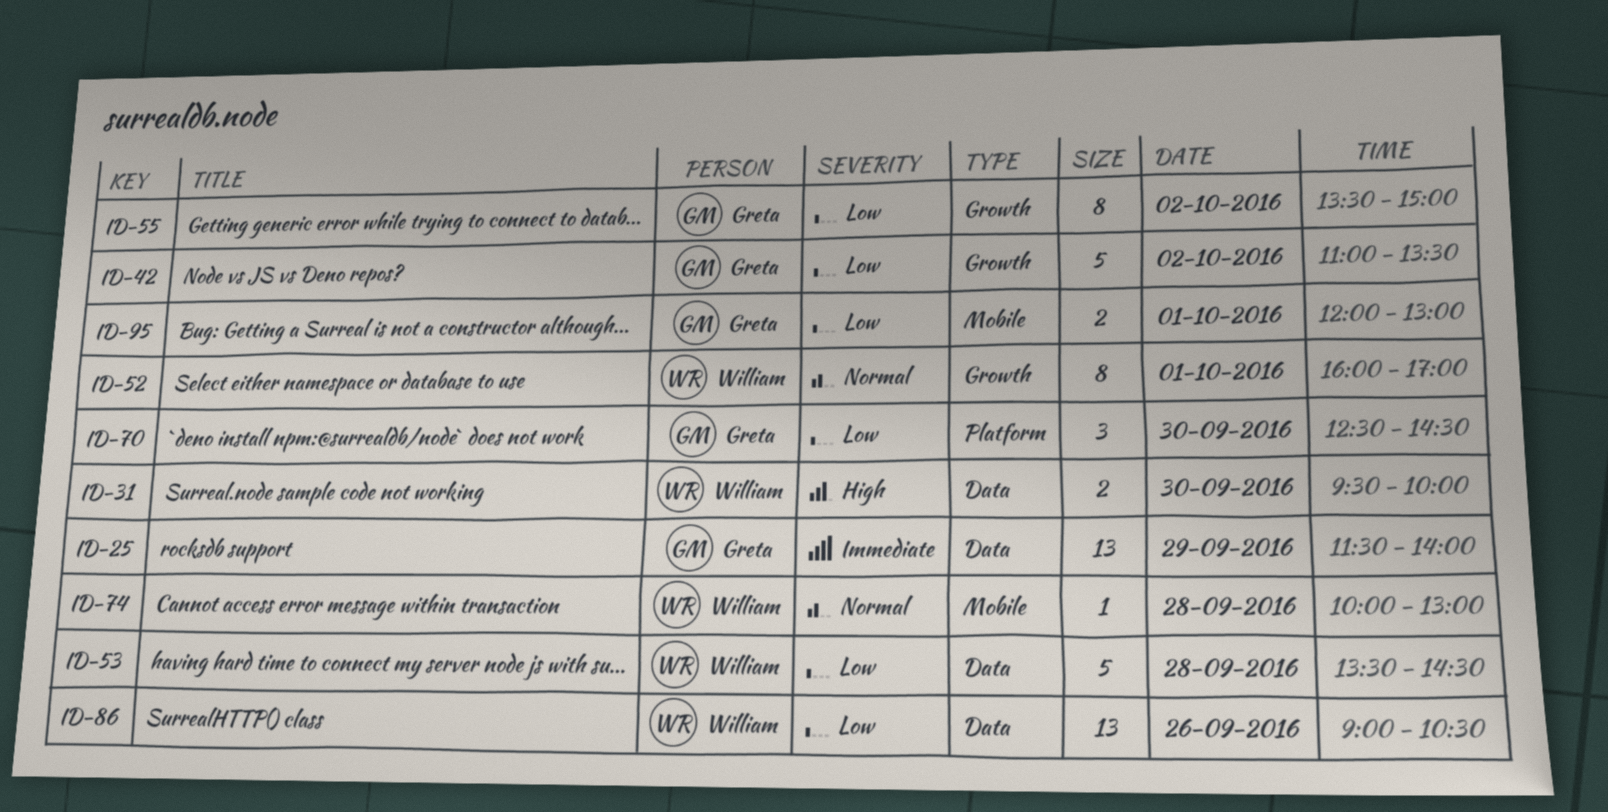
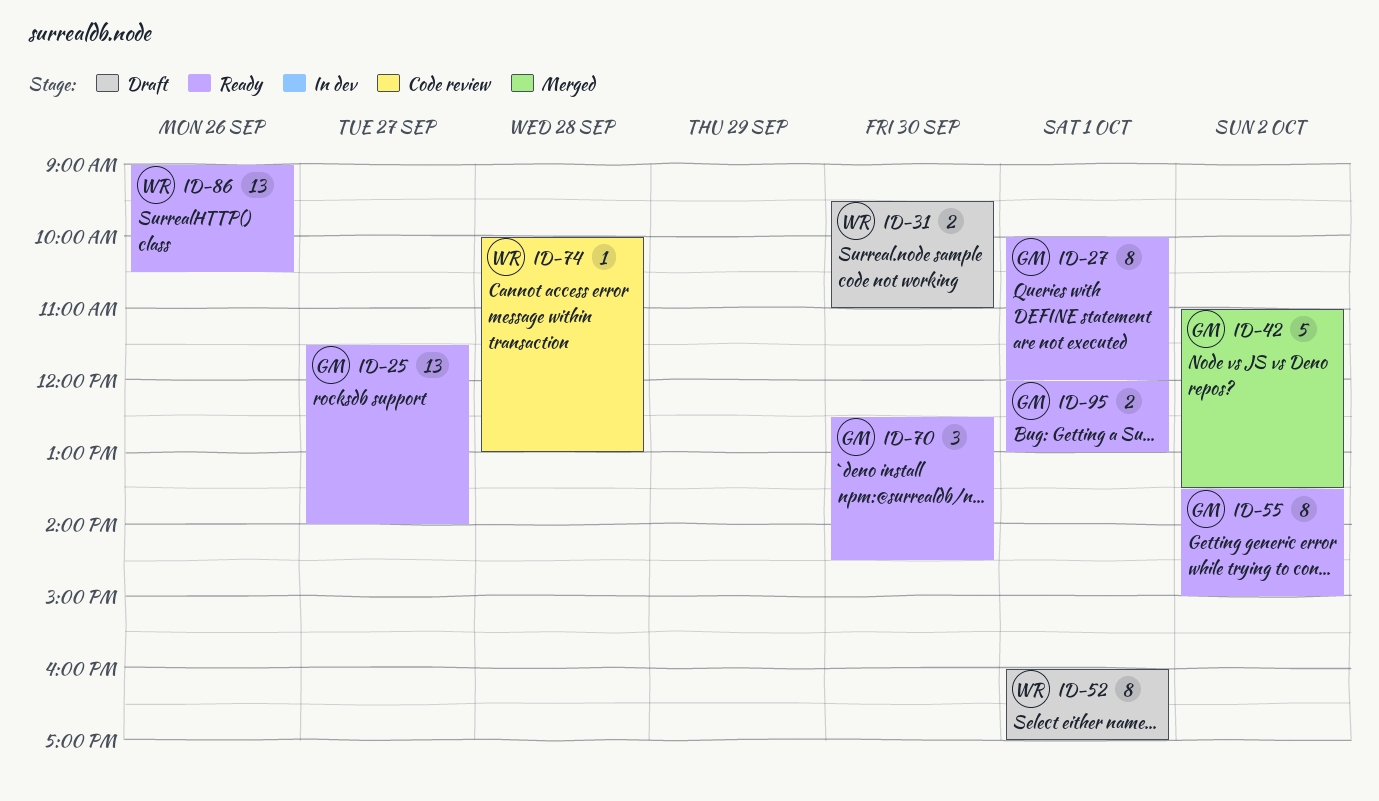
ID-25, day: Sep 29 -> Sep 27
ID-27: none -> present
ID-31, ends: 10:00 -> 11:00
ID-53: present -> none

